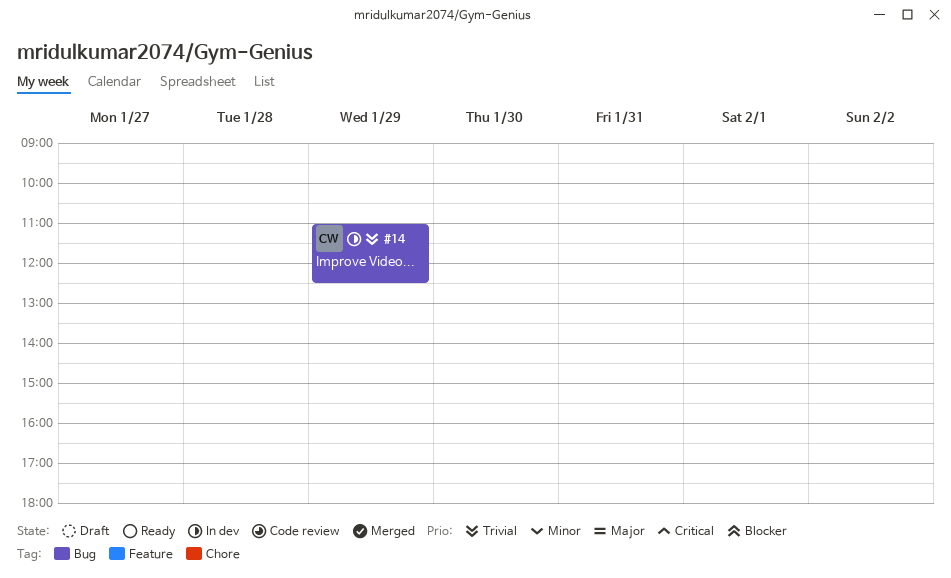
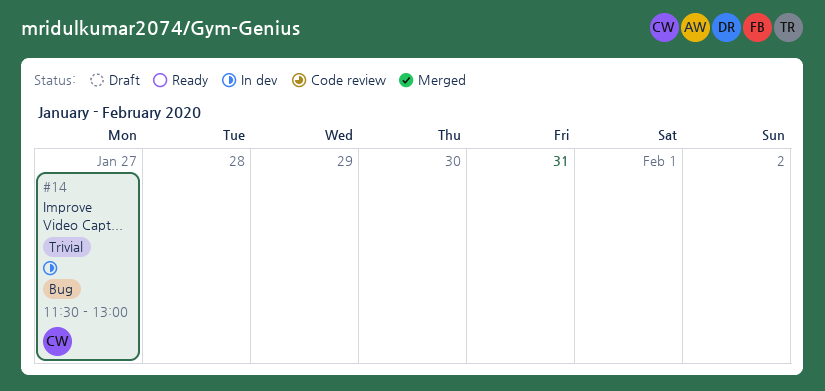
#14, day: Jan 29 -> Jan 27
#14, begins: 11:00 -> 11:30
#14, ends: 12:30 -> 13:00

